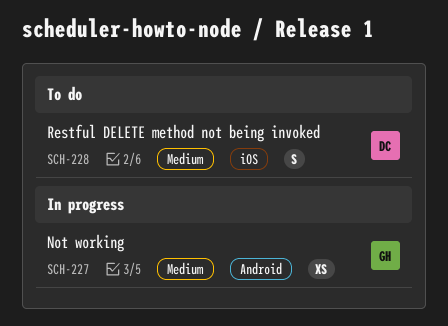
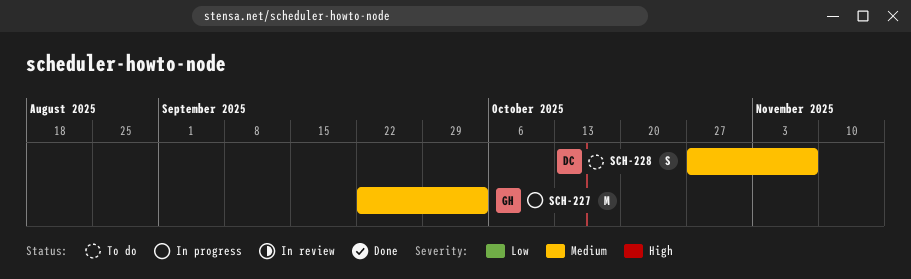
SCH-227, estimate: XS -> M

